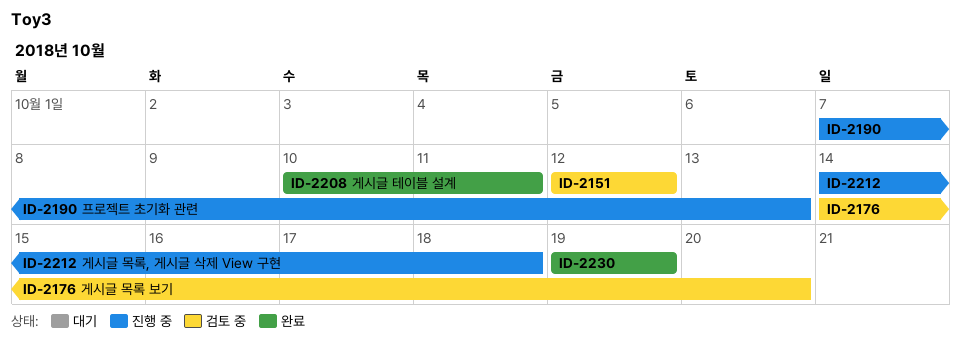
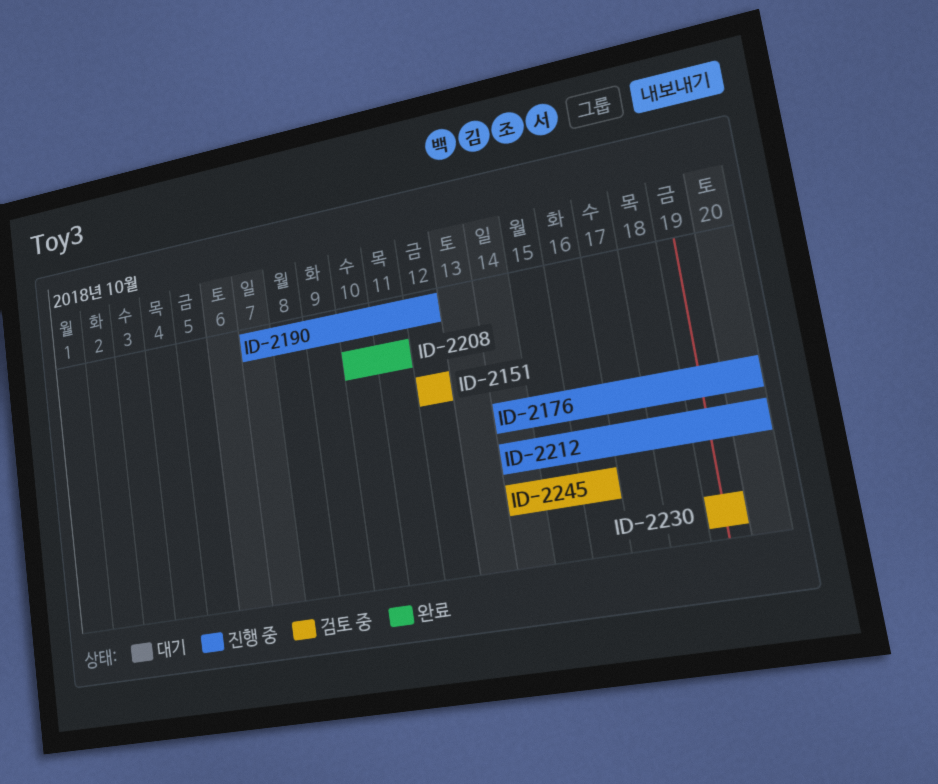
ID-2176, status: 검토 중 -> 진행 중
ID-2190, due: Oct 13 -> Oct 12
ID-2212, due: Oct 18 -> Oct 20
ID-2230, status: 완료 -> 검토 중
ID-2245: none -> present

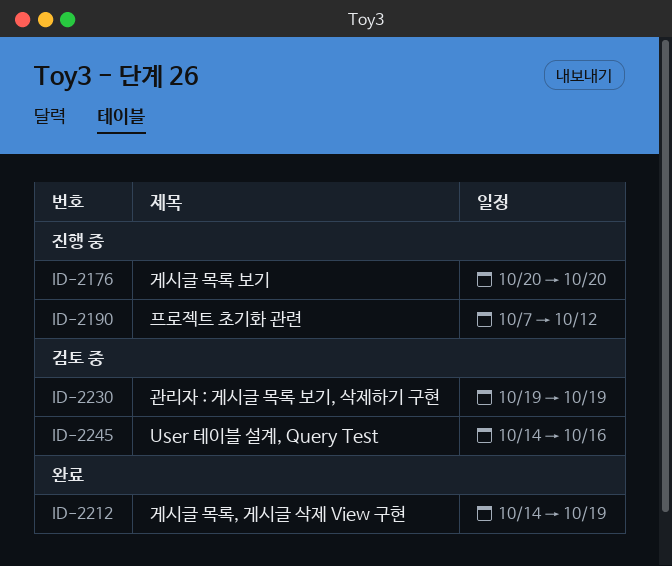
ID-2151: present -> none
ID-2176, start: Oct 14 -> Oct 20
ID-2208: present -> none
ID-2212, status: 진행 중 -> 완료
ID-2212, due: Oct 20 -> Oct 19

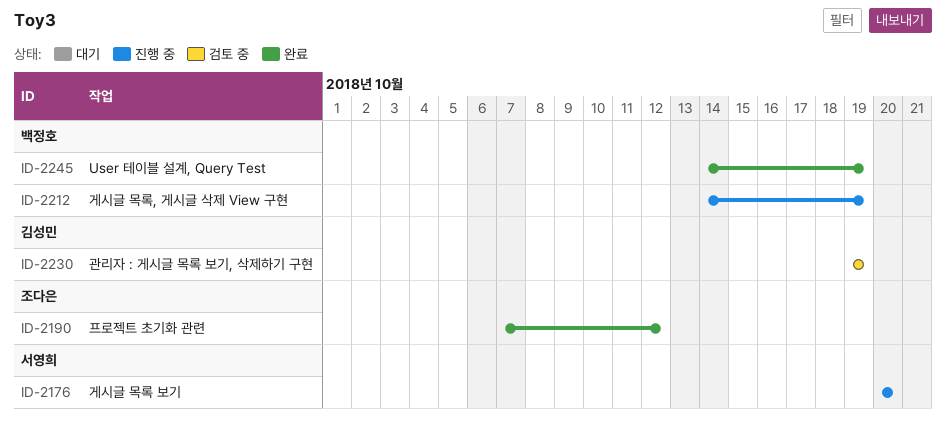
ID-2190, status: 진행 중 -> 완료
ID-2212, status: 완료 -> 진행 중
ID-2245, status: 검토 중 -> 완료
ID-2245, due: Oct 16 -> Oct 19

